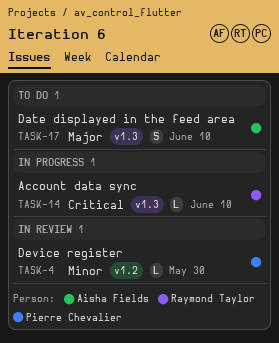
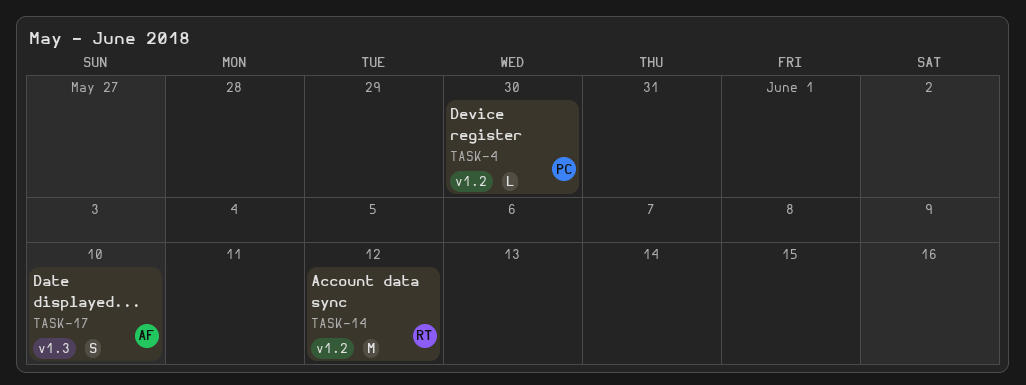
TASK-14, label: v1.3 -> v1.2
TASK-14, estimate: L -> M
TASK-14, due: Jun 10 -> Jun 12

